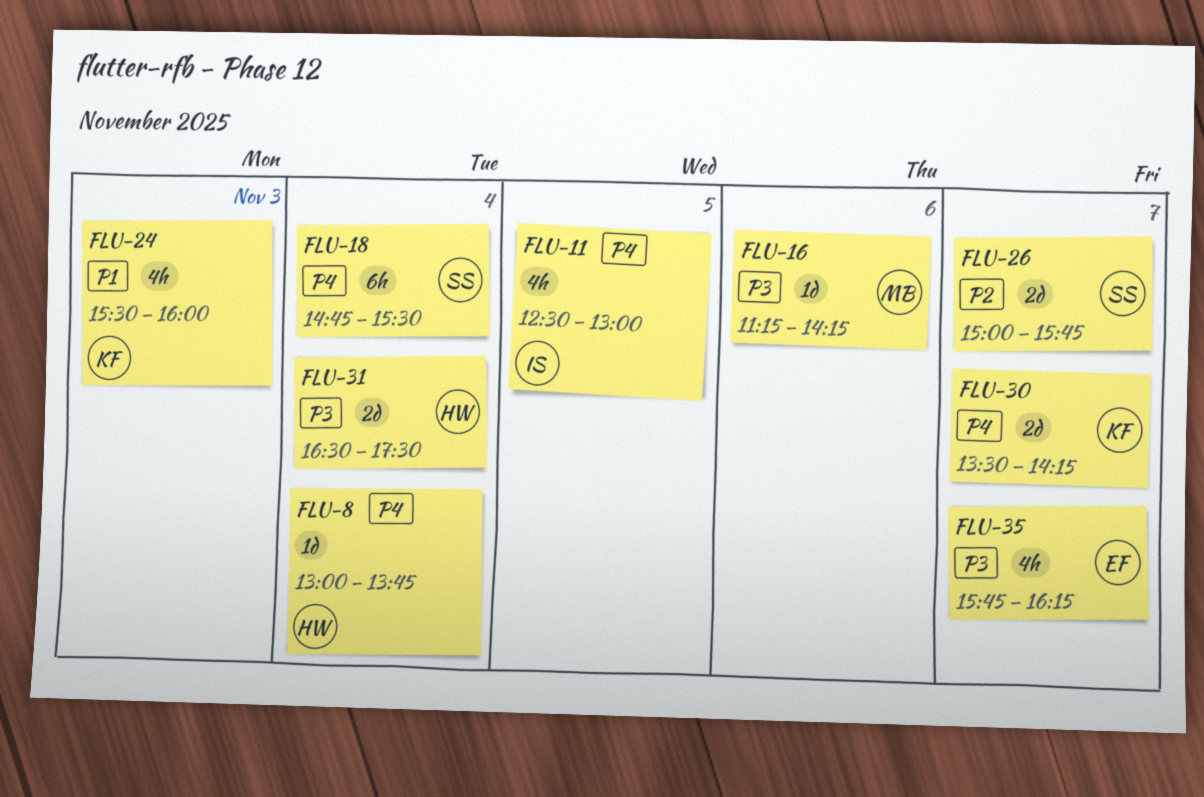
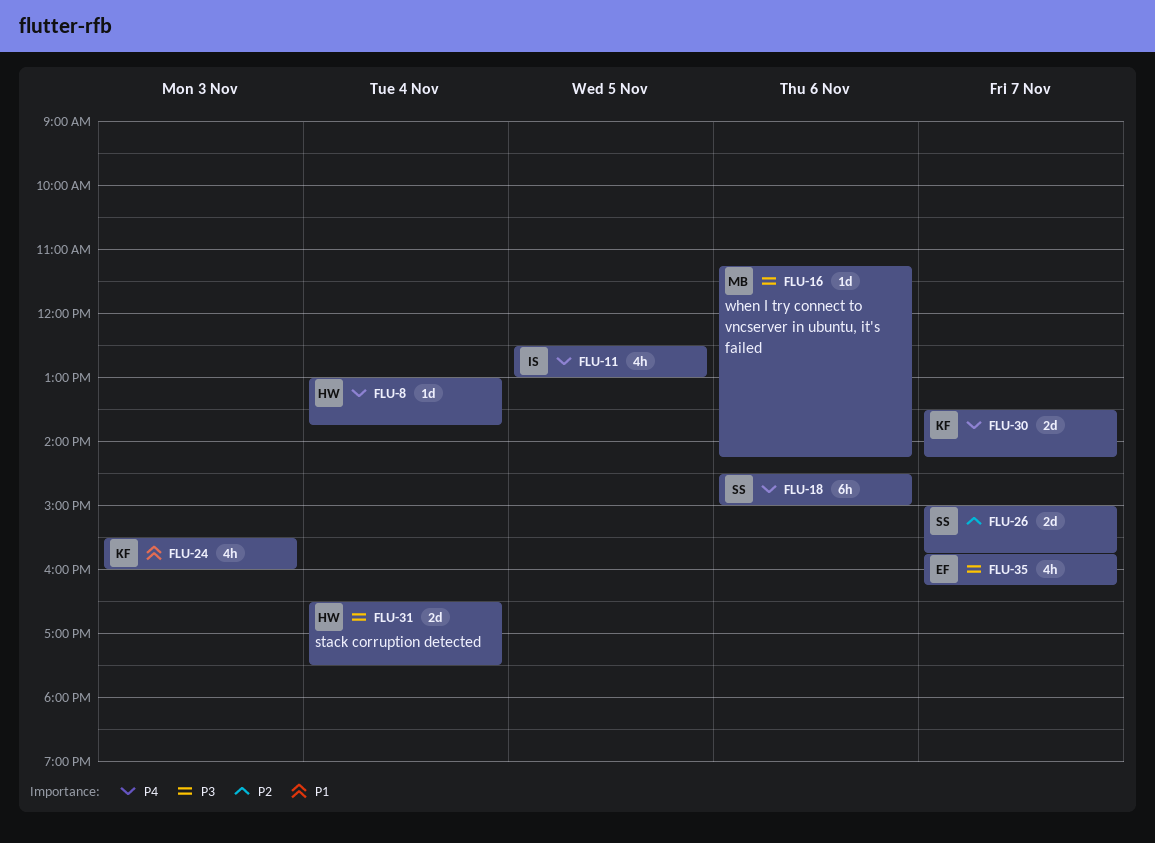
FLU-18, day: Nov 4 -> Nov 6
FLU-18, begins: 14:45 -> 14:30
FLU-18, ends: 15:30 -> 15:00

